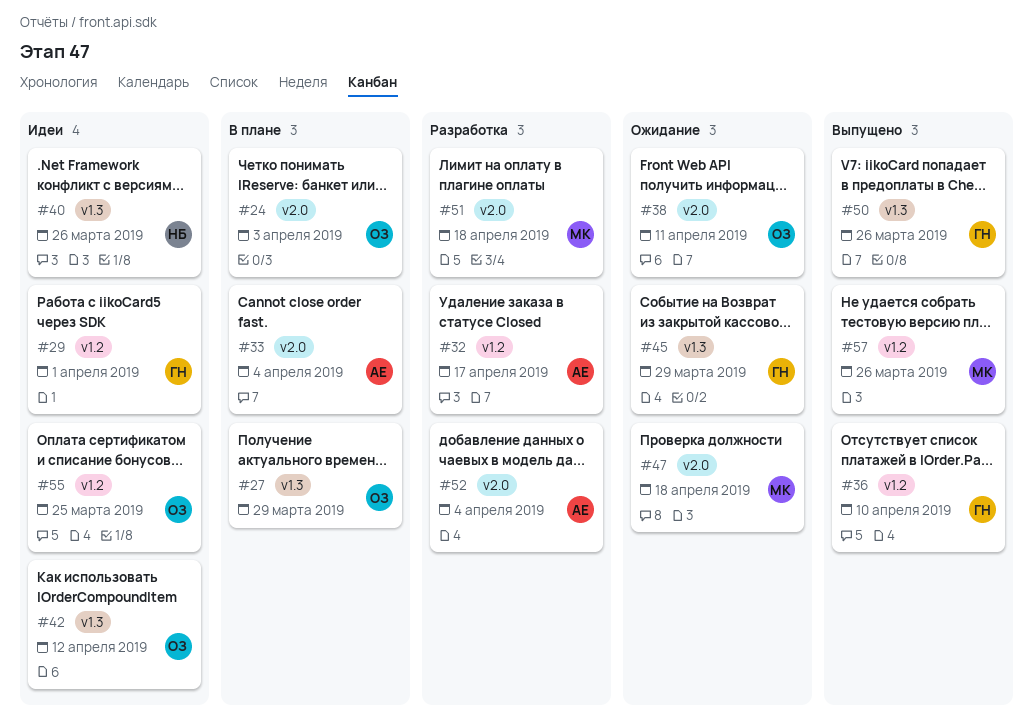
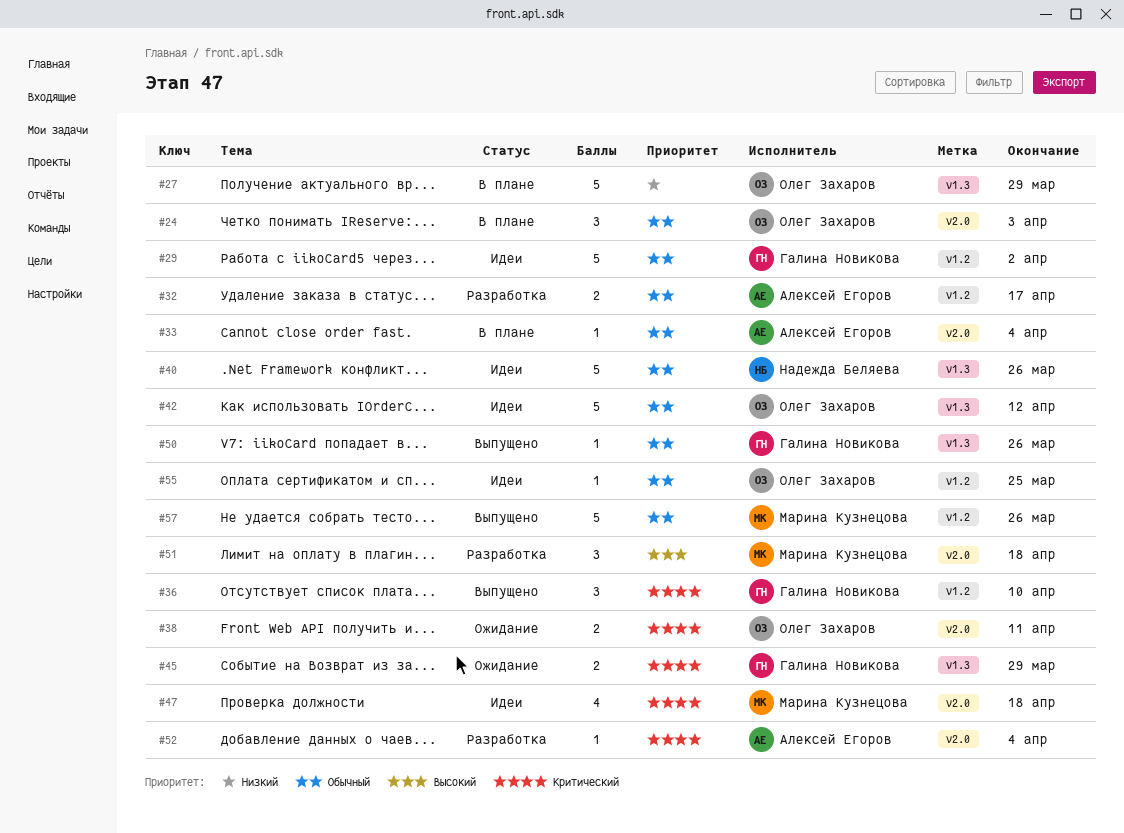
#29, due: Apr 1 -> Apr 2
#47, status: Ожидание -> Идеи

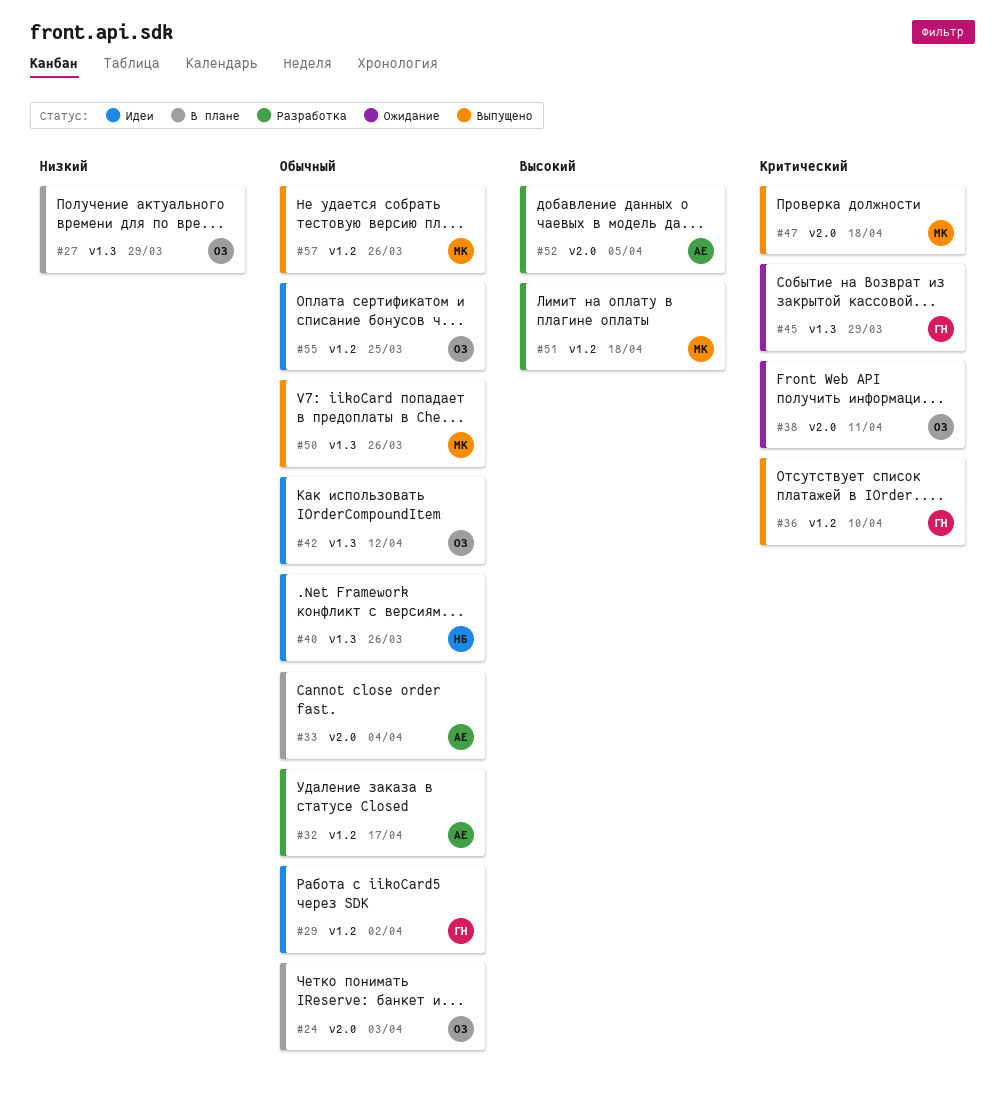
#47, status: Идеи -> Выпущено
#50, owner: Галина Новикова -> Марина Кузнецова
#51, label: v2.0 -> v1.2
#52, priority: Критический -> Высокий
#52, due: Apr 4 -> Apr 5

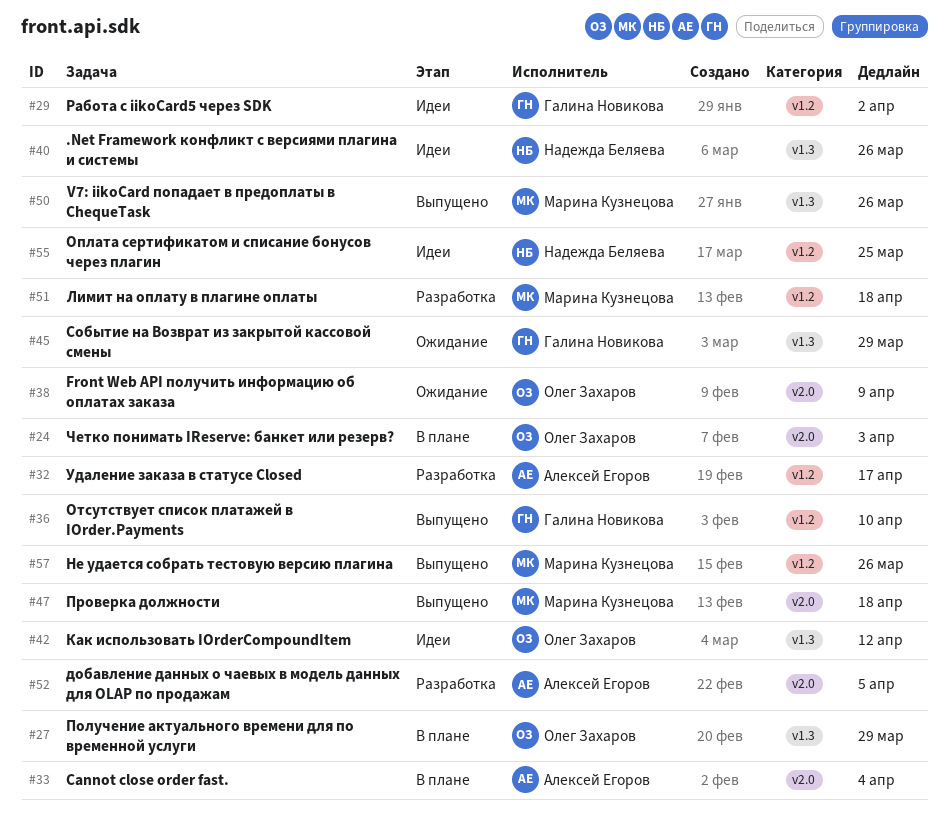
#38, due: Apr 11 -> Apr 9
#55, owner: Олег Захаров -> Надежда Беляева

